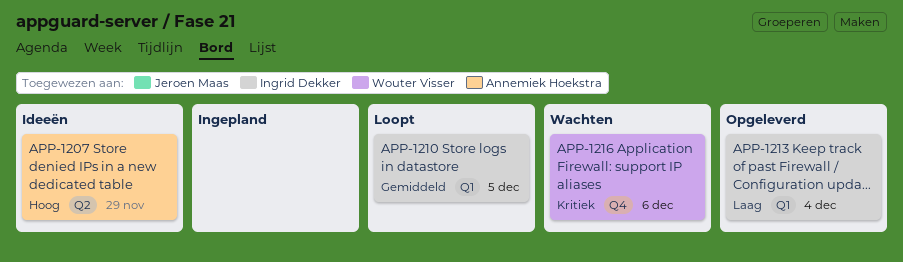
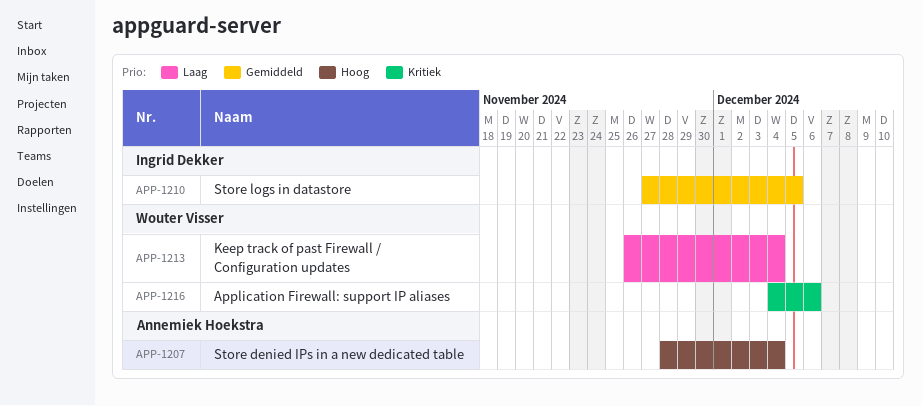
APP-1207, due: Nov 29 -> Dec 4
APP-1213, owner: Ingrid Dekker -> Wouter Visser

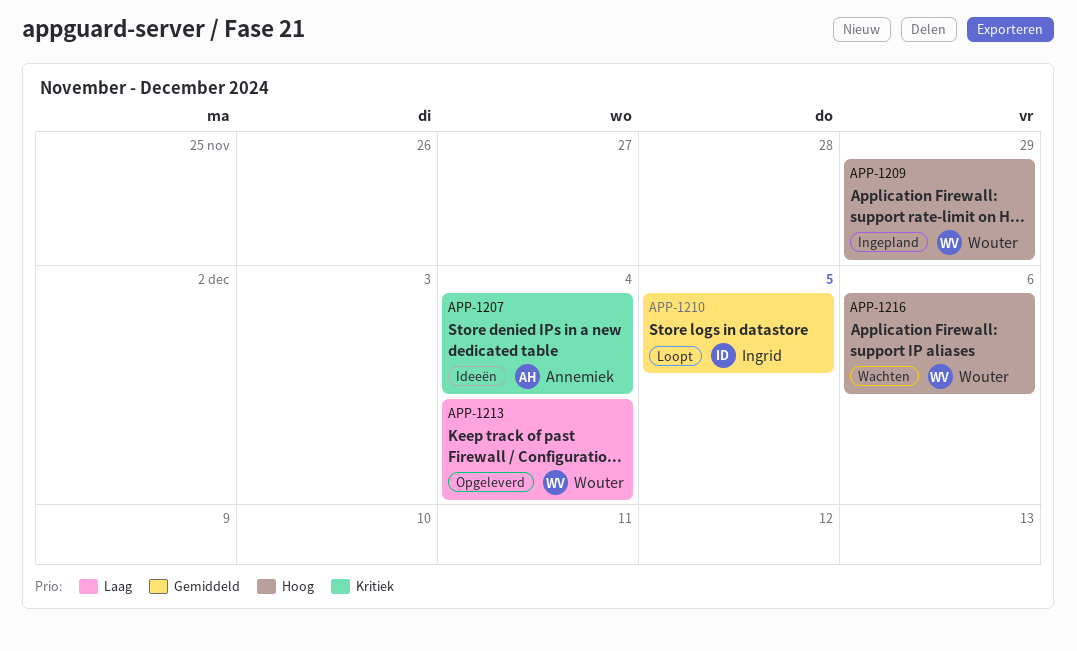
APP-1207, priority: Hoog -> Kritiek
APP-1209: none -> present
APP-1216, priority: Kritiek -> Hoog

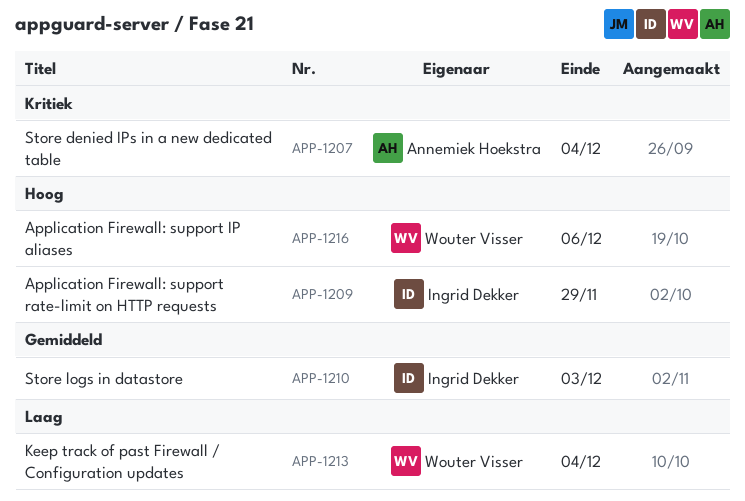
APP-1209, owner: Wouter Visser -> Ingrid Dekker
APP-1210, due: Dec 5 -> Dec 3

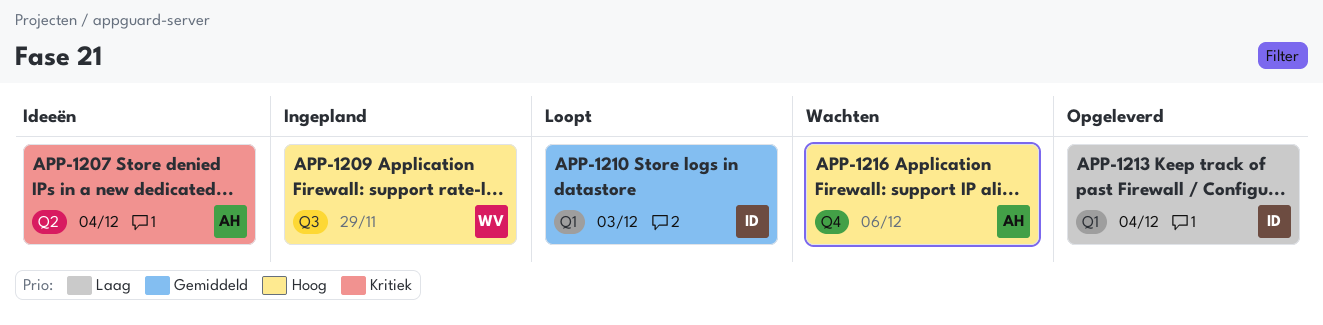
APP-1209, owner: Ingrid Dekker -> Wouter Visser
APP-1213, owner: Wouter Visser -> Ingrid Dekker
APP-1216, owner: Wouter Visser -> Annemiek Hoekstra

